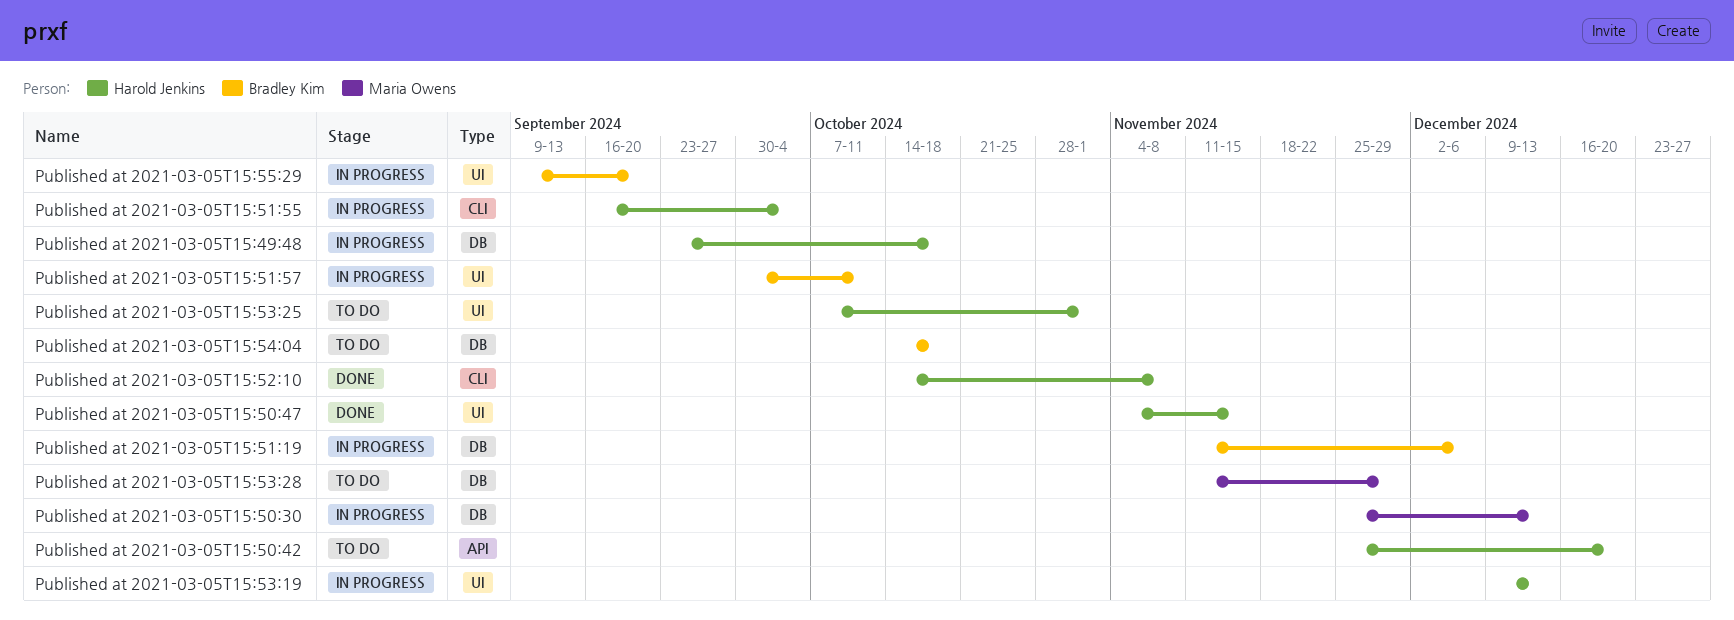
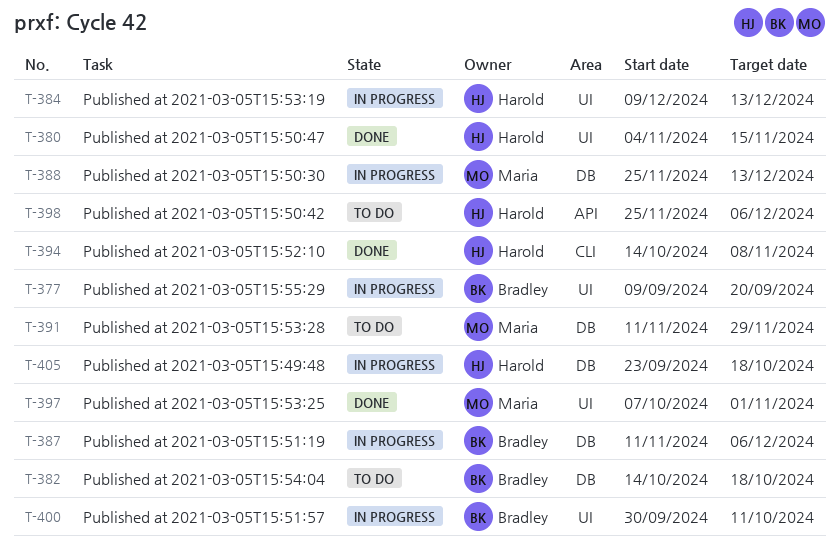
Published at 2021-03-05T15:50:42, due: Dec 20 -> Dec 6
Published at 2021-03-05T15:51:55: present -> none
Published at 2021-03-05T15:53:25, status: To do -> Done
Published at 2021-03-05T15:53:25, owner: Harold Jenkins -> Maria Owens

